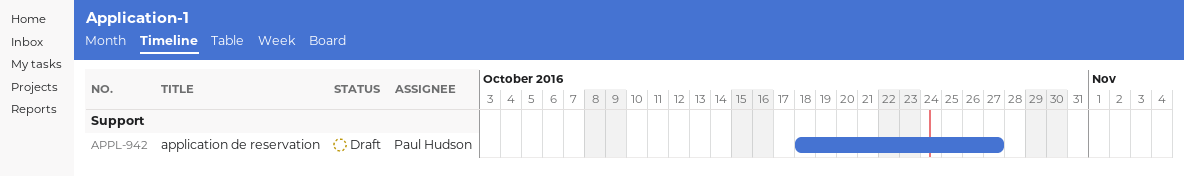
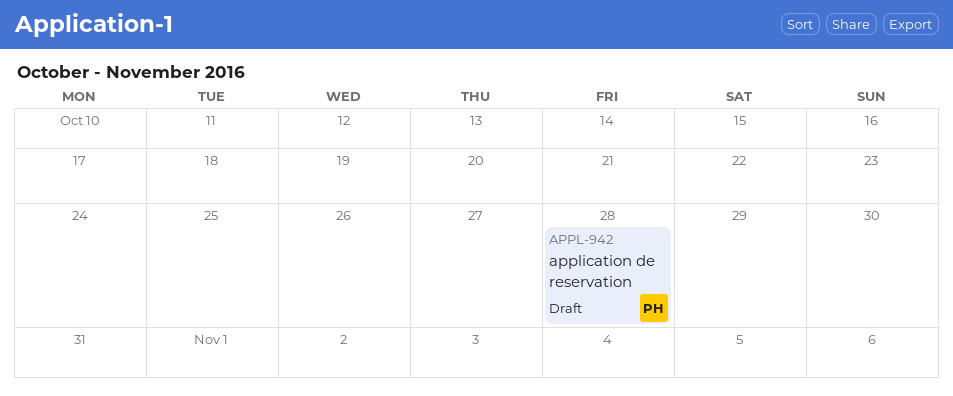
APPL-942, due: Oct 27 -> Oct 28

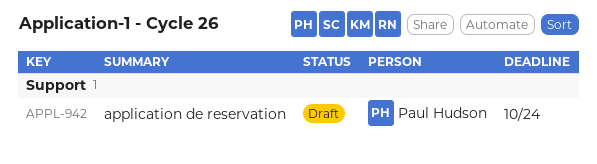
APPL-942, due: Oct 28 -> Oct 24

